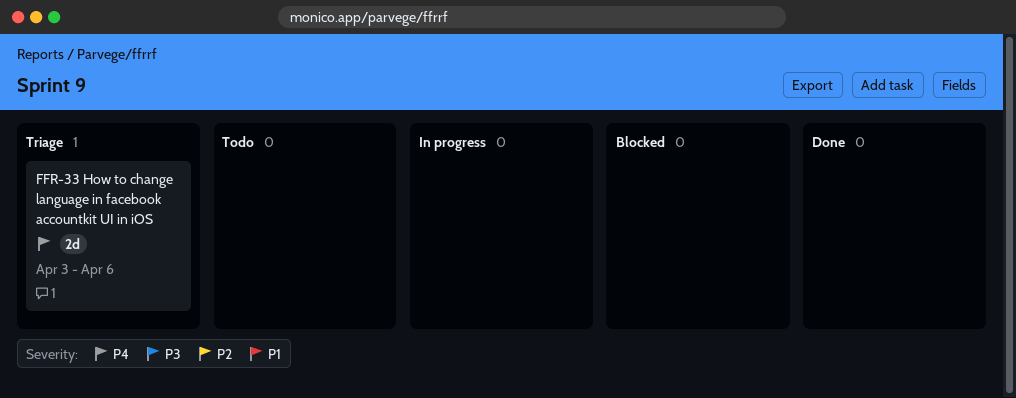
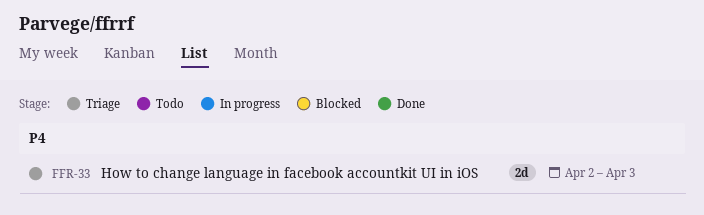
FFR-33, start: Apr 3 -> Apr 2
FFR-33, due: Apr 6 -> Apr 3

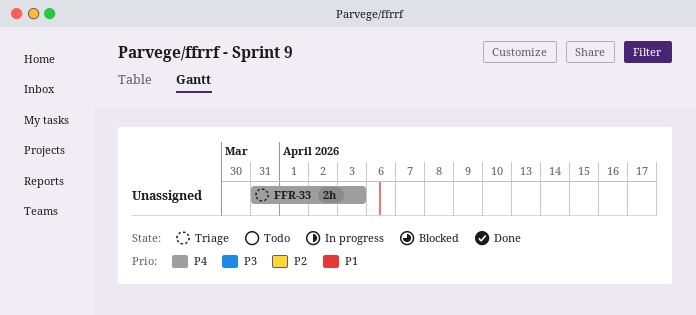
FFR-33, estimate: 2d -> 2h
FFR-33, start: Apr 2 -> Mar 31

